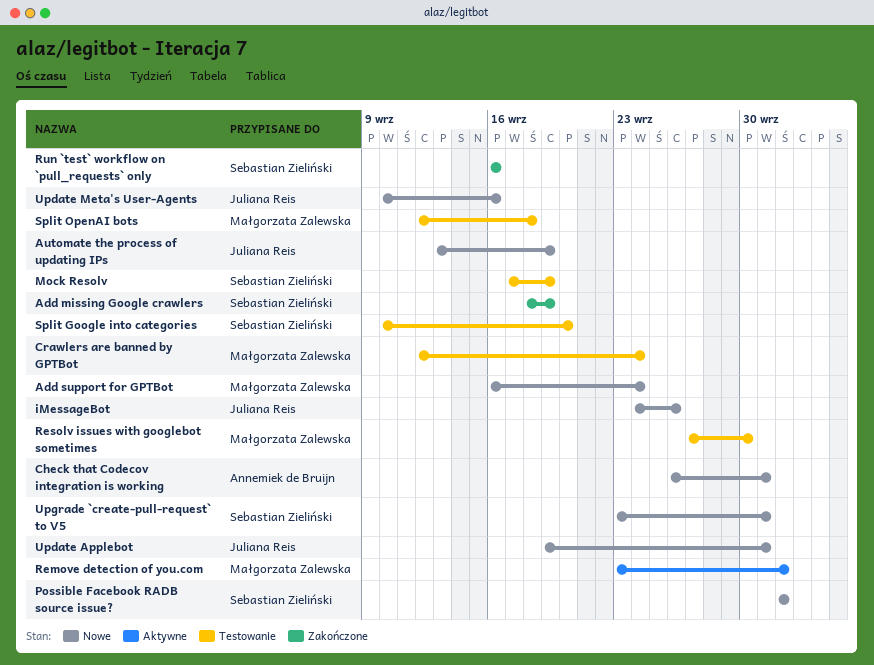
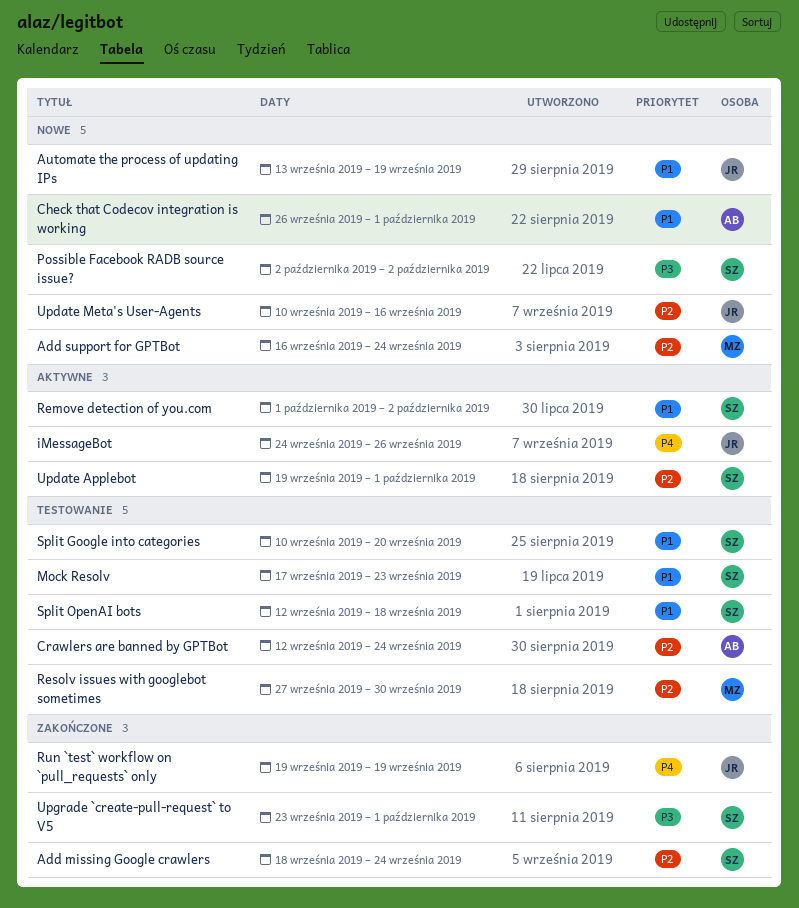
Add missing Google crawlers, due: Sep 19 -> Sep 24
Crawlers are banned by GPTBot, owner: Małgorzata Zalewska -> Annemiek de Bruijn
iMessageBot, status: Nowe -> Aktywne
Mock Resolv, due: Sep 19 -> Sep 23
Remove detection of you.com, owner: Małgorzata Zalewska -> Sebastian Zieliński
Remove detection of you.com, start: Sep 23 -> Oct 1
Run `test` workflow on `pull_requests` only, owner: Sebastian Zieliński -> Juliana Reis
Run `test` workflow on `pull_requests` only, start: Sep 16 -> Sep 19
Run `test` workflow on `pull_requests` only, due: Sep 16 -> Sep 19
Split OpenAI bots, owner: Małgorzata Zalewska -> Sebastian Zieliński
Update Applebot, status: Nowe -> Aktywne
Update Applebot, owner: Juliana Reis -> Sebastian Zieliński
Upgrade `create-pull-request` to V5, status: Nowe -> Zakończone

